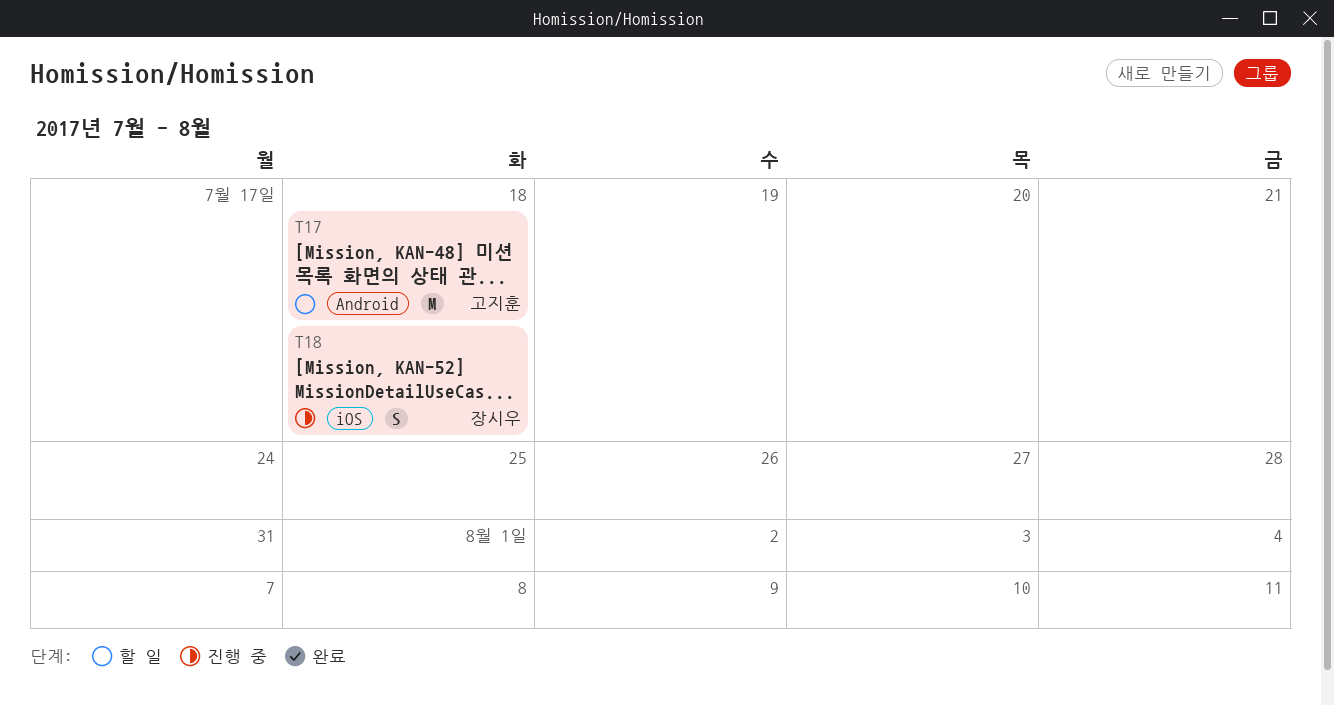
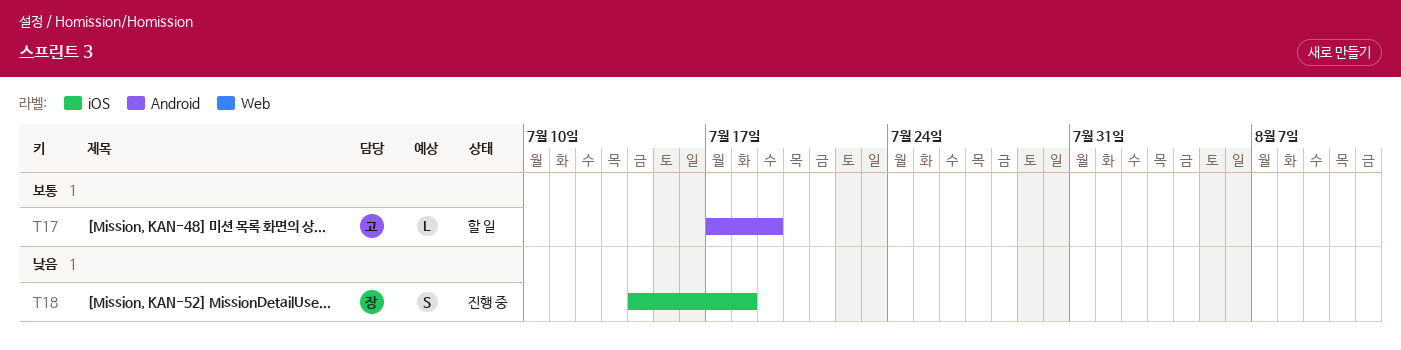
T17, estimate: M -> L
T17, due: Jul 18 -> Jul 19

